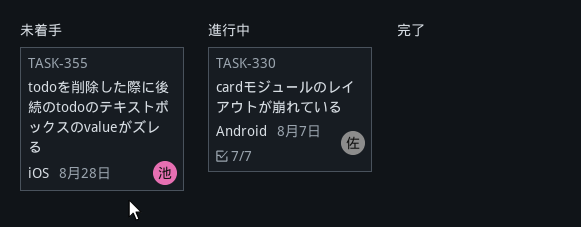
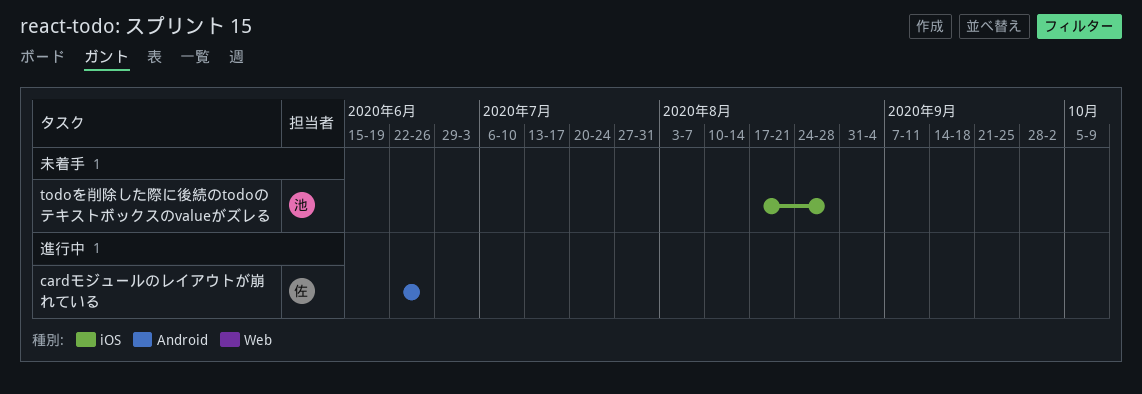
cardモジュールのレイアウトが崩れている, due: Aug 7 -> Jun 26

